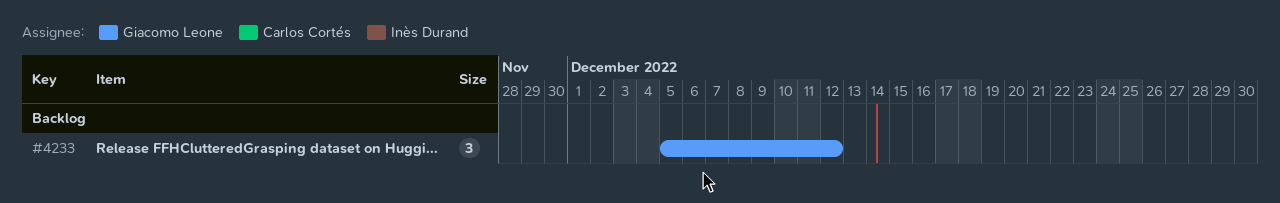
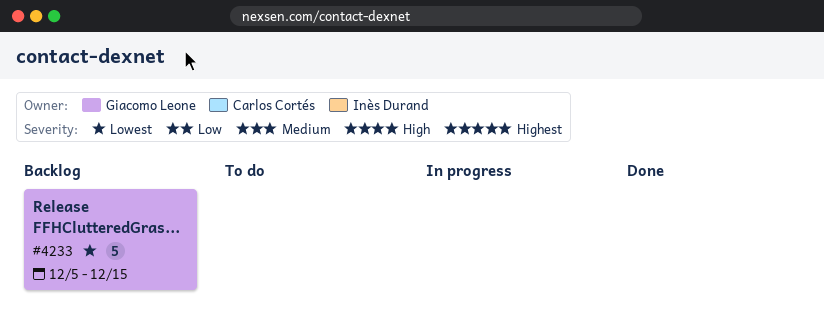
#4233, estimate: 3 -> 5
#4233, due: Dec 12 -> Dec 15

